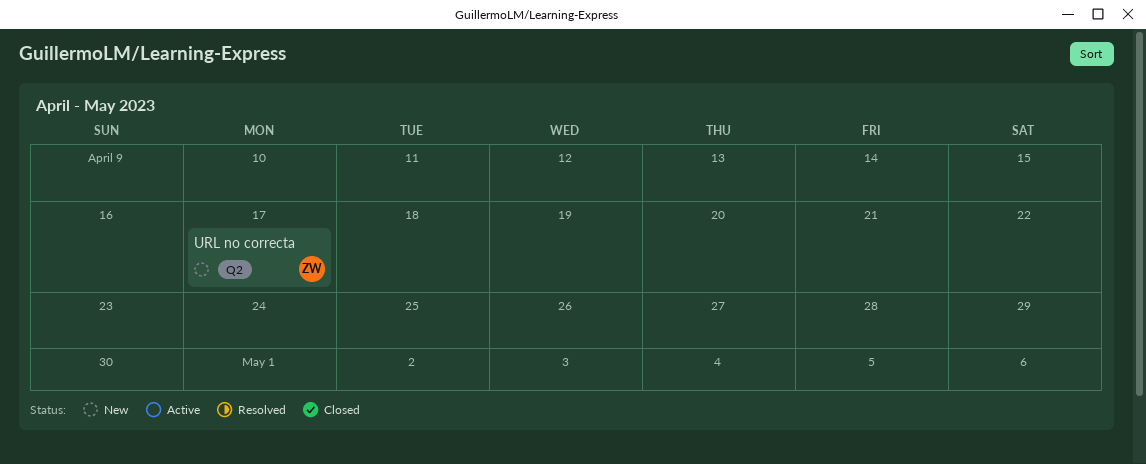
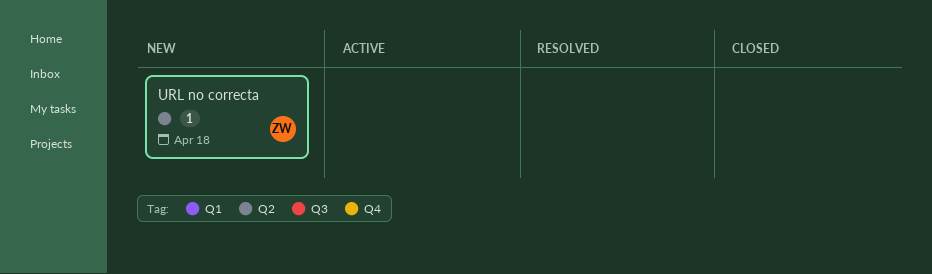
URL no correcta, due: Apr 17 -> Apr 18

